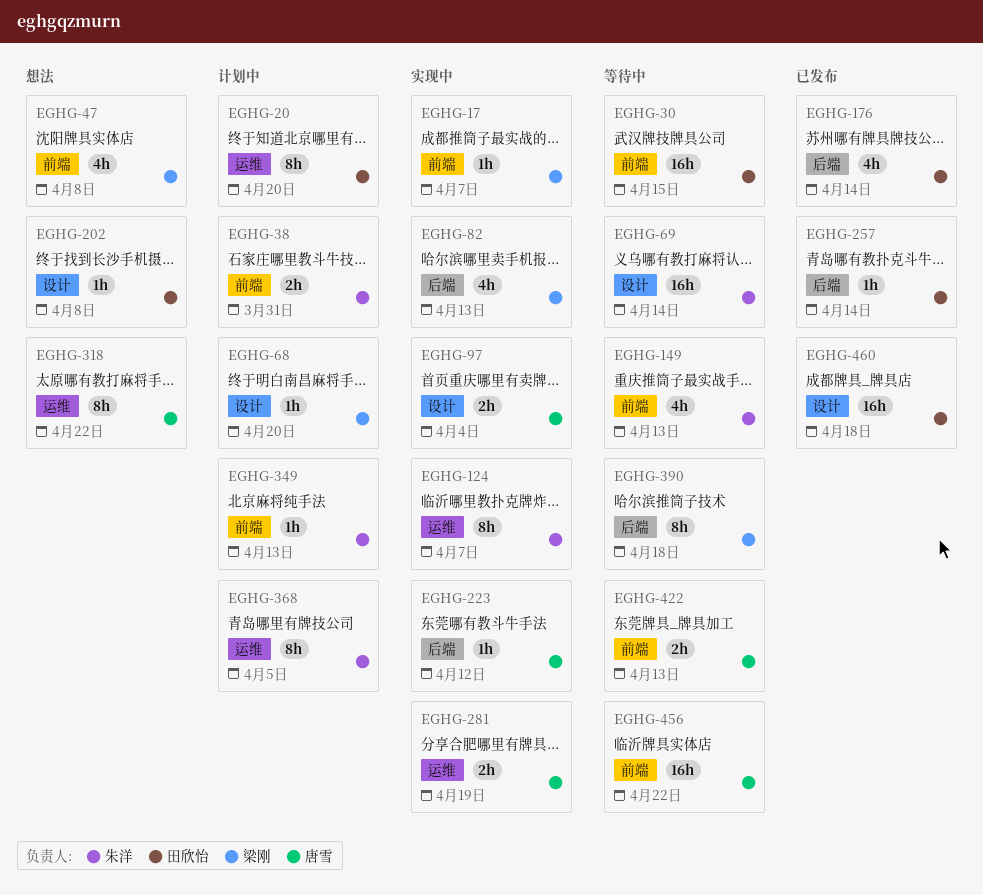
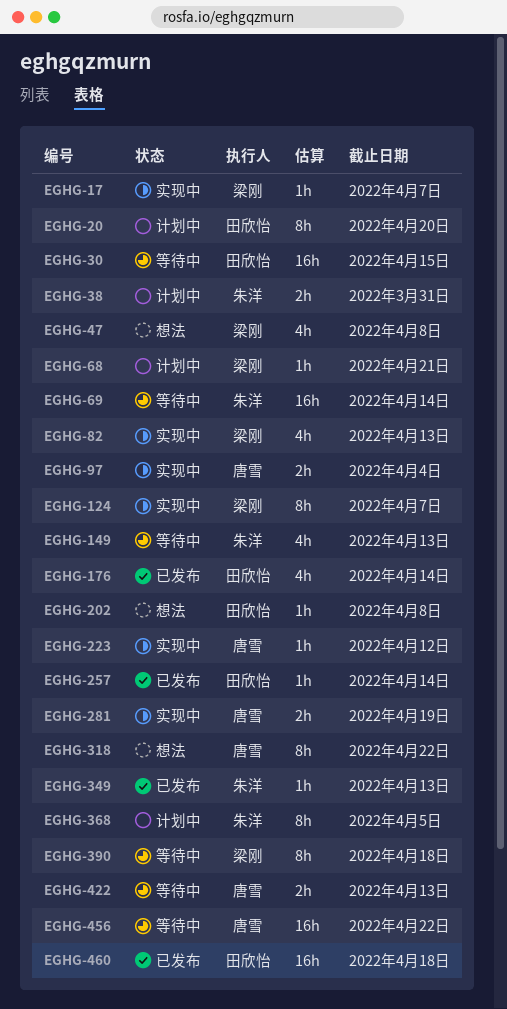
EGHG-68, due: Apr 20 -> Apr 21
EGHG-124, owner: 朱洋 -> 梁刚
EGHG-349, status: 计划中 -> 已发布

